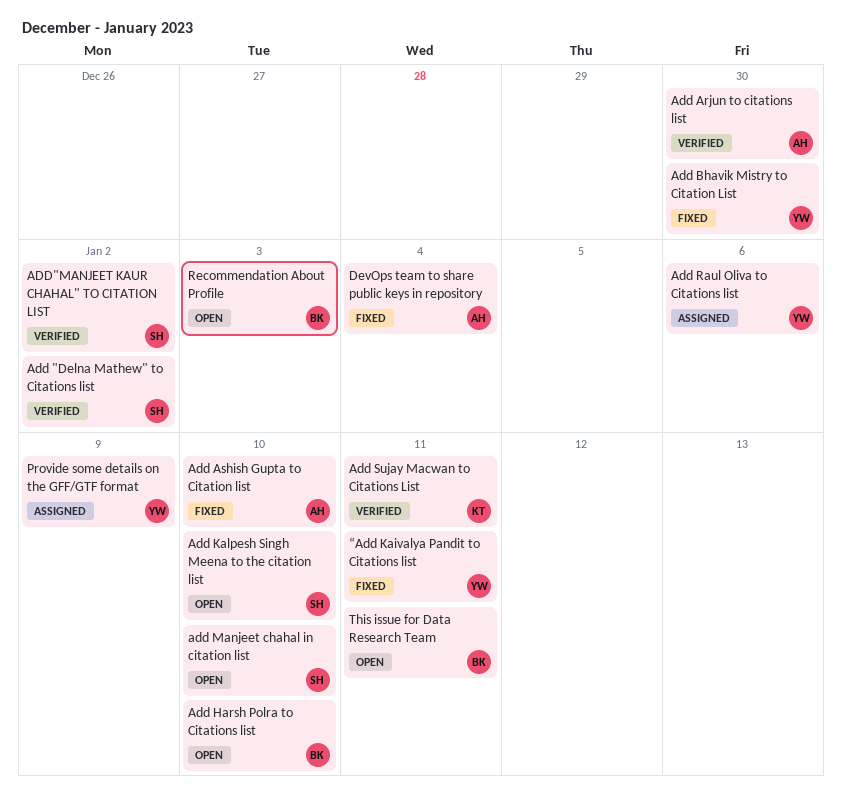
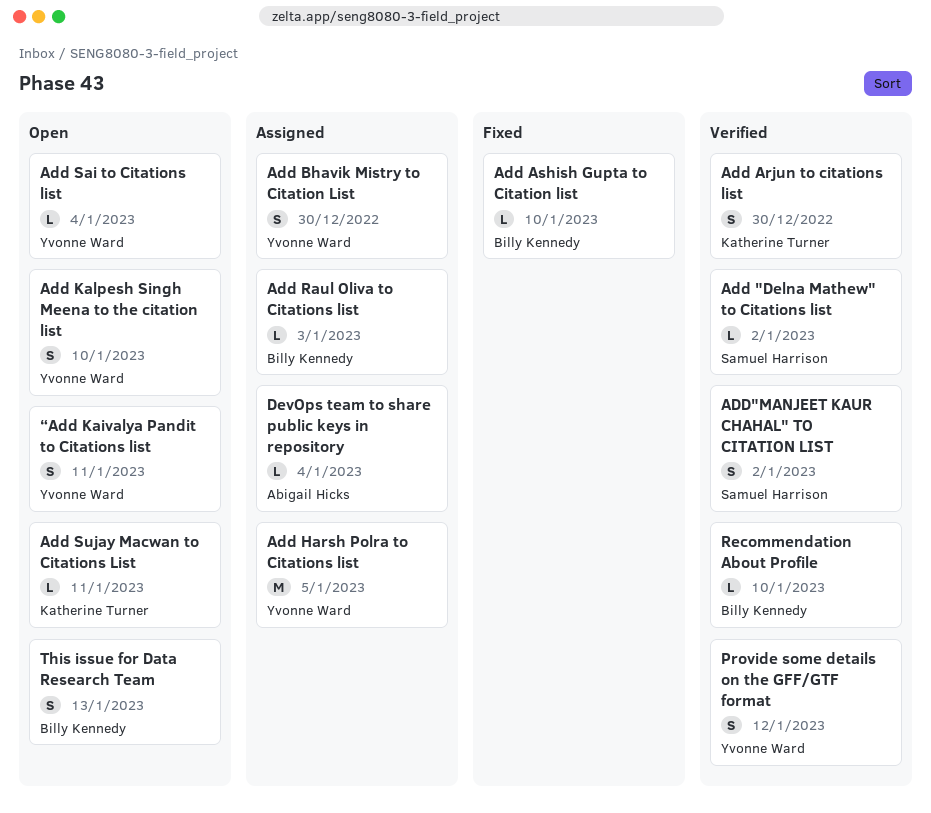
Add Arjun to citations list, owner: Abigail Hicks -> Katherine Turner
Add Ashish Gupta to Citation list, owner: Abigail Hicks -> Billy Kennedy
Add Bhavik Mistry to Citation List, status: Fixed -> Assigned
Add Harsh Polra to Citations list, status: Open -> Assigned
Add Harsh Polra to Citations list, owner: Billy Kennedy -> Yvonne Ward
Add Harsh Polra to Citations list, due: Jan 10 -> Jan 5
Add Kalpesh Singh Meena to the citation list, owner: Samuel Harrison -> Yvonne Ward
add Manjeet chahal in citation list: present -> none
Add Raul Oliva to Citations list, owner: Yvonne Ward -> Billy Kennedy
Add Raul Oliva to Citations list, due: Jan 6 -> Jan 3
Add Sai to Citations list: none -> present
Add Sujay Macwan to Citations List, status: Verified -> Open
DevOps team to share public keys in repository, status: Fixed -> Assigned
Provide some details on the GFF/GTF format, status: Assigned -> Verified
Provide some details on the GFF/GTF format, due: Jan 9 -> Jan 12
Recommendation About Profile, status: Open -> Verified
Recommendation About Profile, due: Jan 3 -> Jan 10
This issue for Data Research Team, due: Jan 11 -> Jan 13
“Add Kaivalya Pandit to Citations list, status: Fixed -> Open

